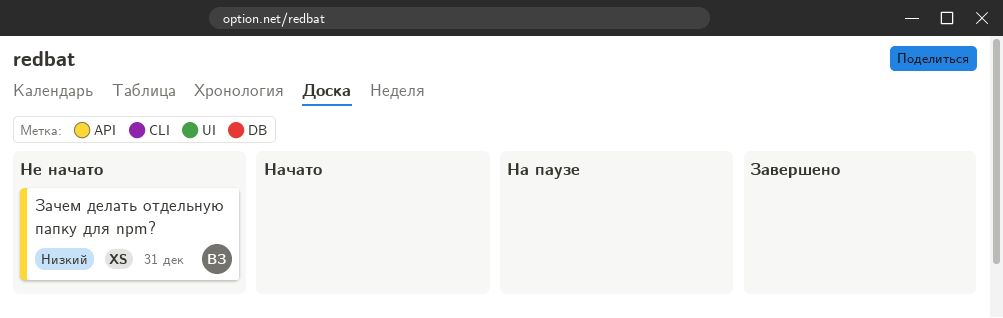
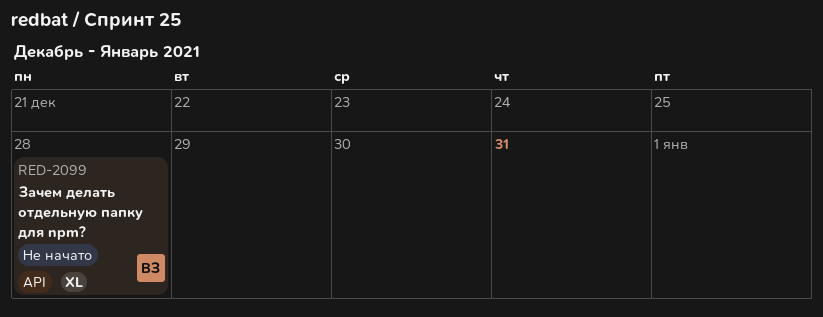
Зачем делать отдельную папку для npm?, estimate: XS -> XL
Зачем делать отдельную папку для npm?, due: Dec 31 -> Dec 28

